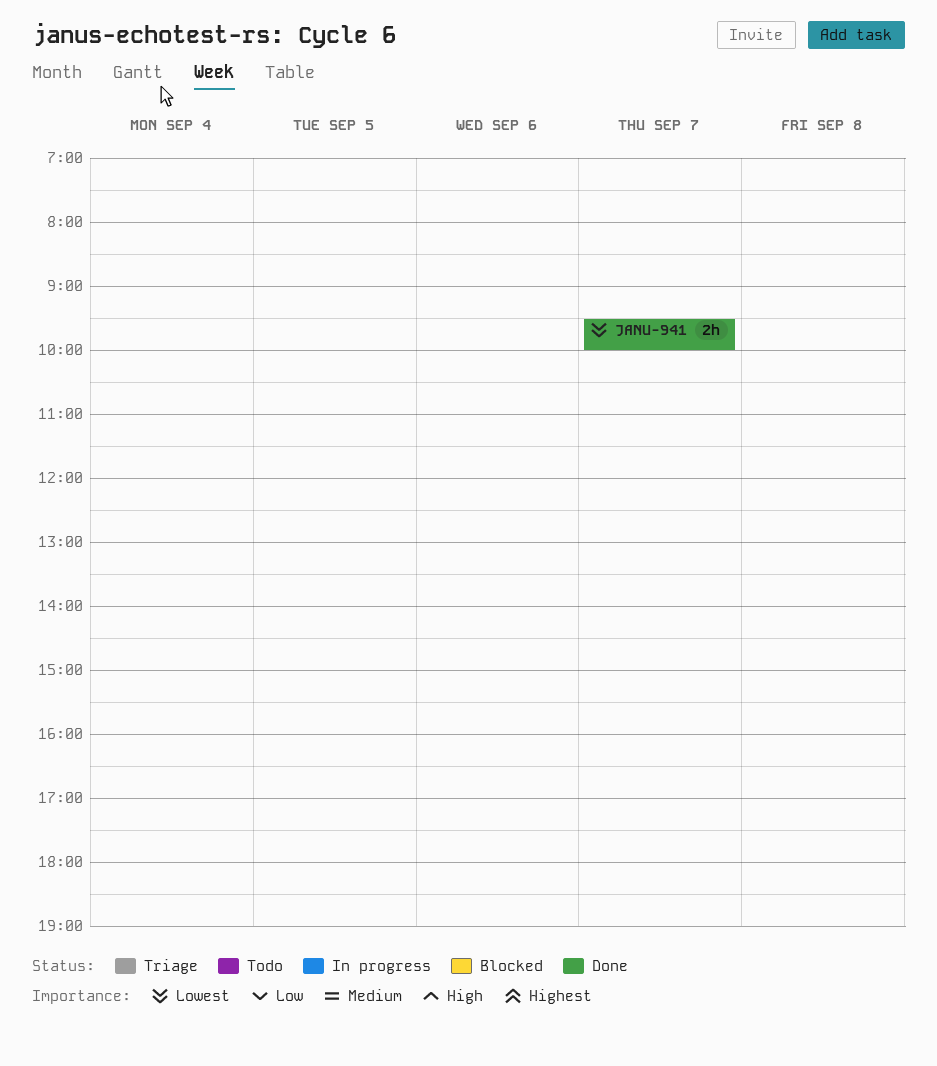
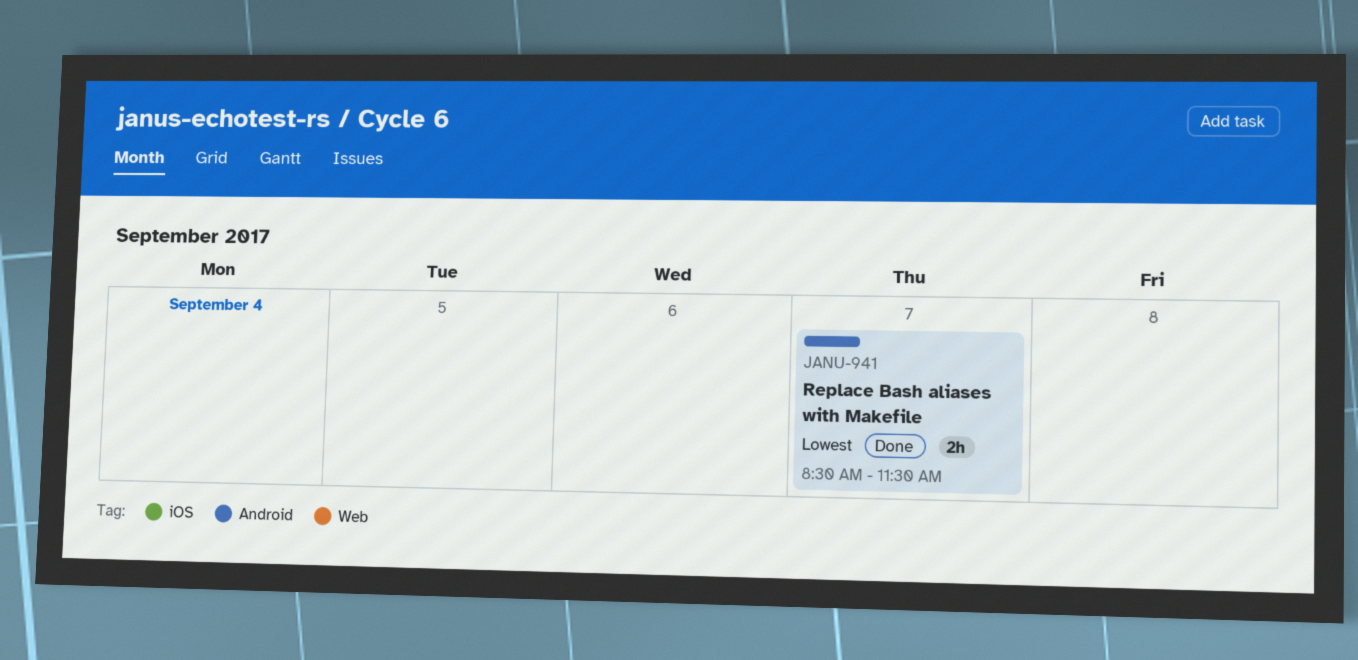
JANU-941, begins: 09:30 -> 08:30
JANU-941, ends: 10:00 -> 11:30

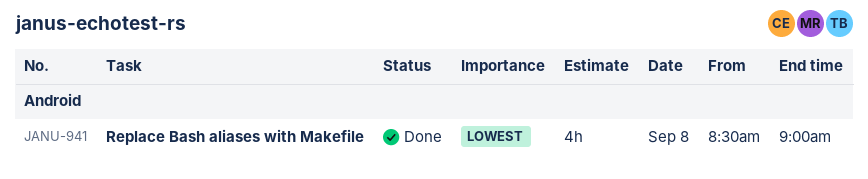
JANU-941, estimate: 2h -> 4h
JANU-941, day: Sep 7 -> Sep 8
JANU-941, ends: 11:30 -> 09:00

